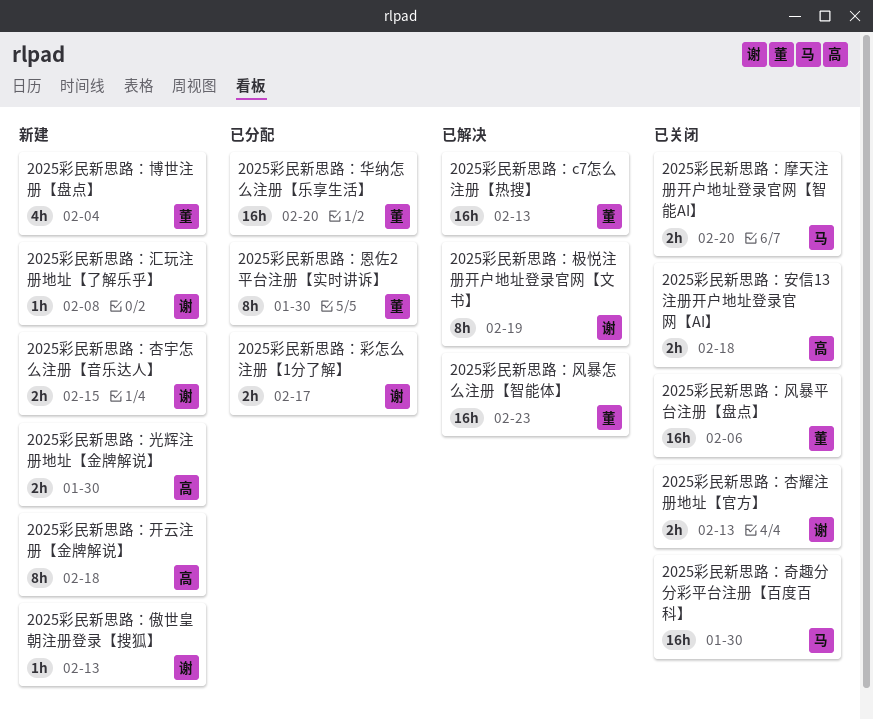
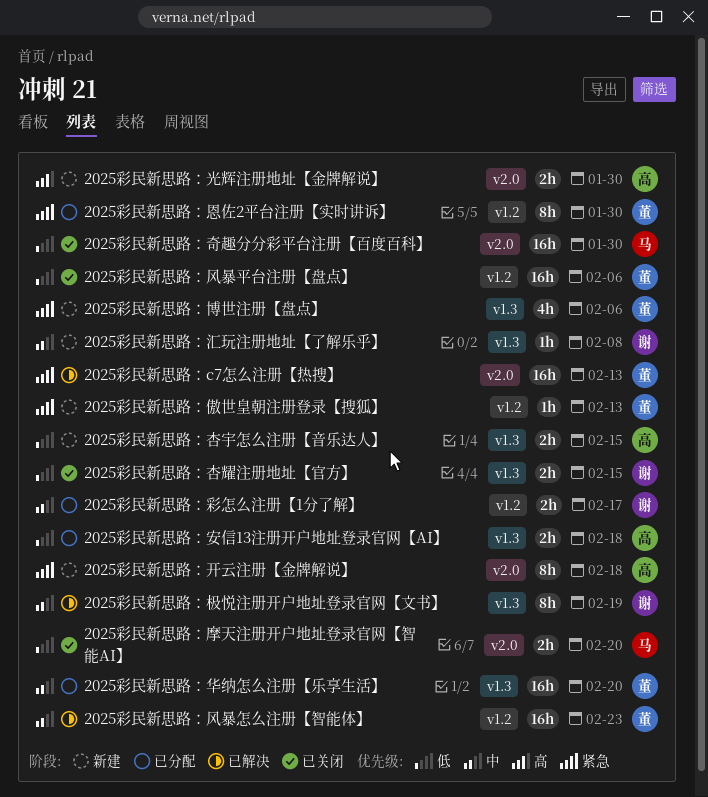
2025彩民新思路：傲世皇朝注册登录【搜狐】, owner: 谢 -> 董
2025彩民新思路：博世注册【盘点】, due: Feb 4 -> Feb 6
2025彩民新思路：安信13注册开户地址登录官网【AI】, status: 已关闭 -> 已分配
2025彩民新思路：杏宇怎么注册【音乐达人】, owner: 谢 -> 高
2025彩民新思路：杏耀注册地址【官方】, due: Feb 13 -> Feb 15

